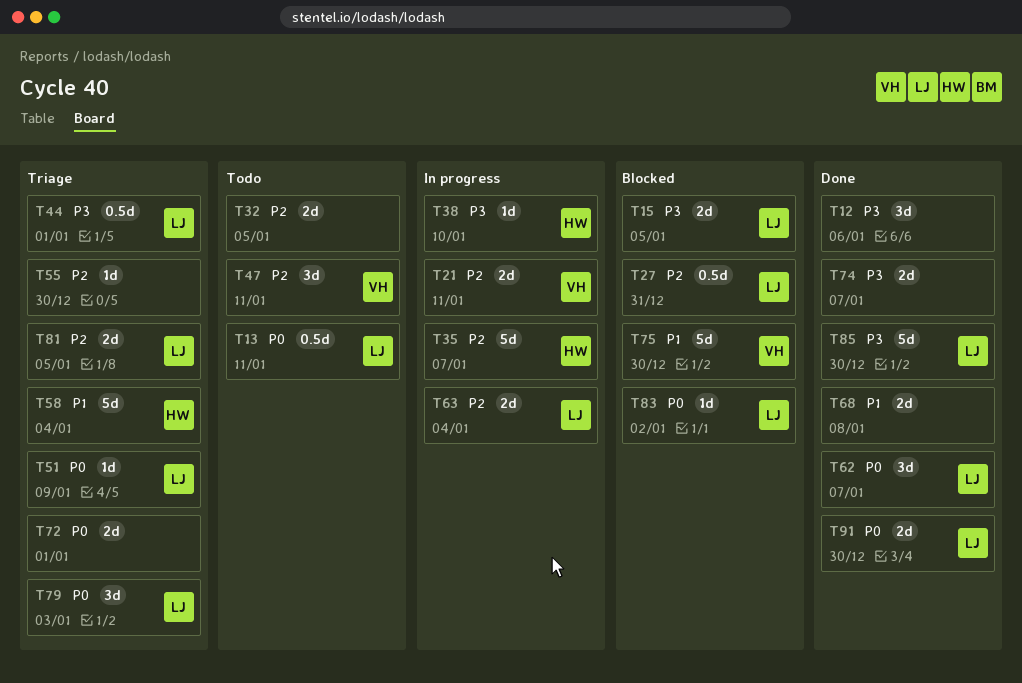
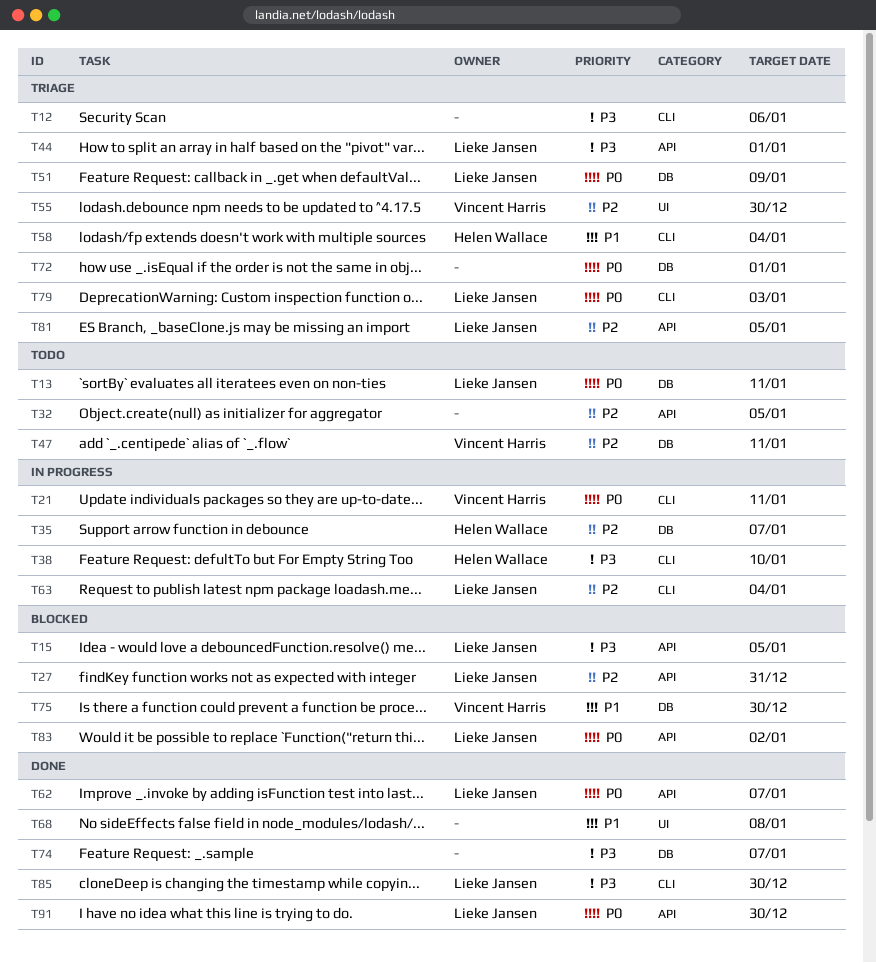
T12, status: Done -> Triage
T21, priority: P2 -> P0
T55, owner: none -> Vincent Harris

